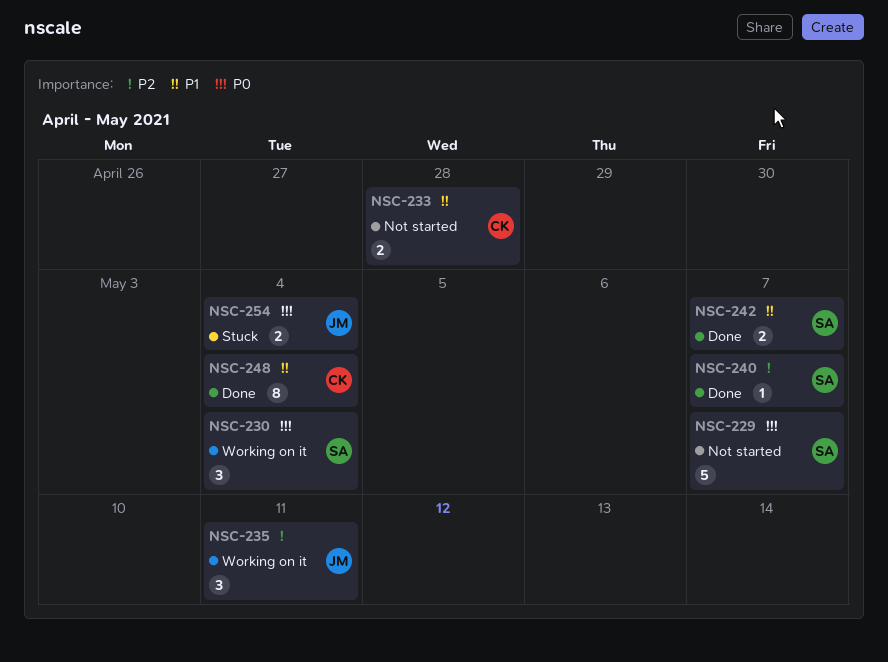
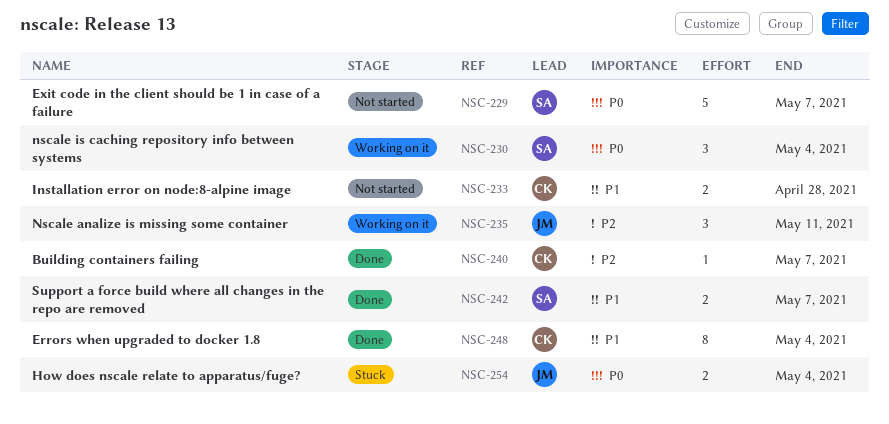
NSC-240, owner: SA -> CK

